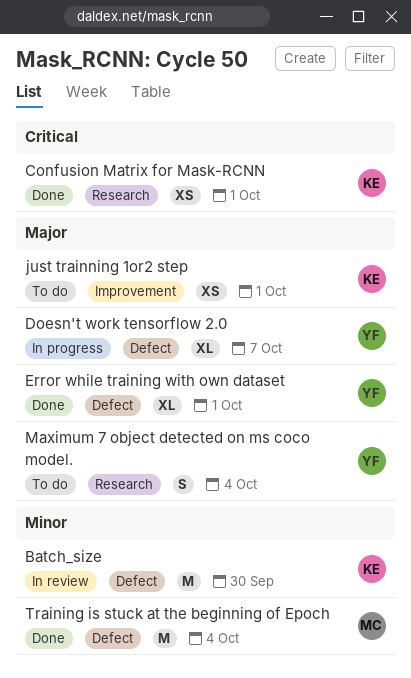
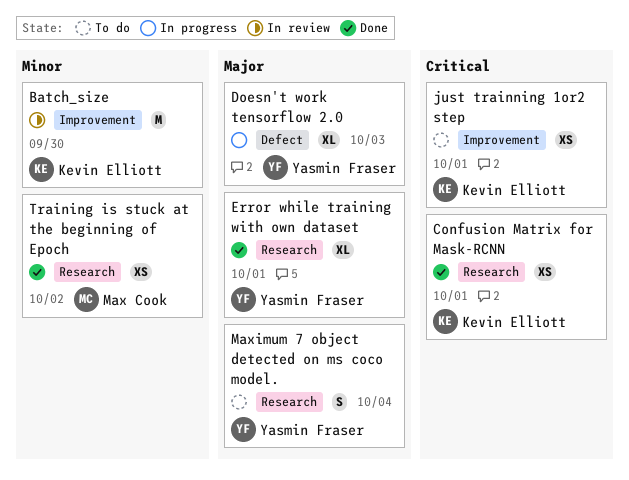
Batch_size, label: Defect -> Improvement
Doesn't work tensorflow 2.0, due: Oct 7 -> Oct 3
Error while training with own dataset, label: Defect -> Research
just trainning 1or2 step, priority: Major -> Critical
Training is stuck at the beginning of Epoch, label: Defect -> Research
Training is stuck at the beginning of Epoch, estimate: M -> XS
Training is stuck at the beginning of Epoch, due: Oct 4 -> Oct 2

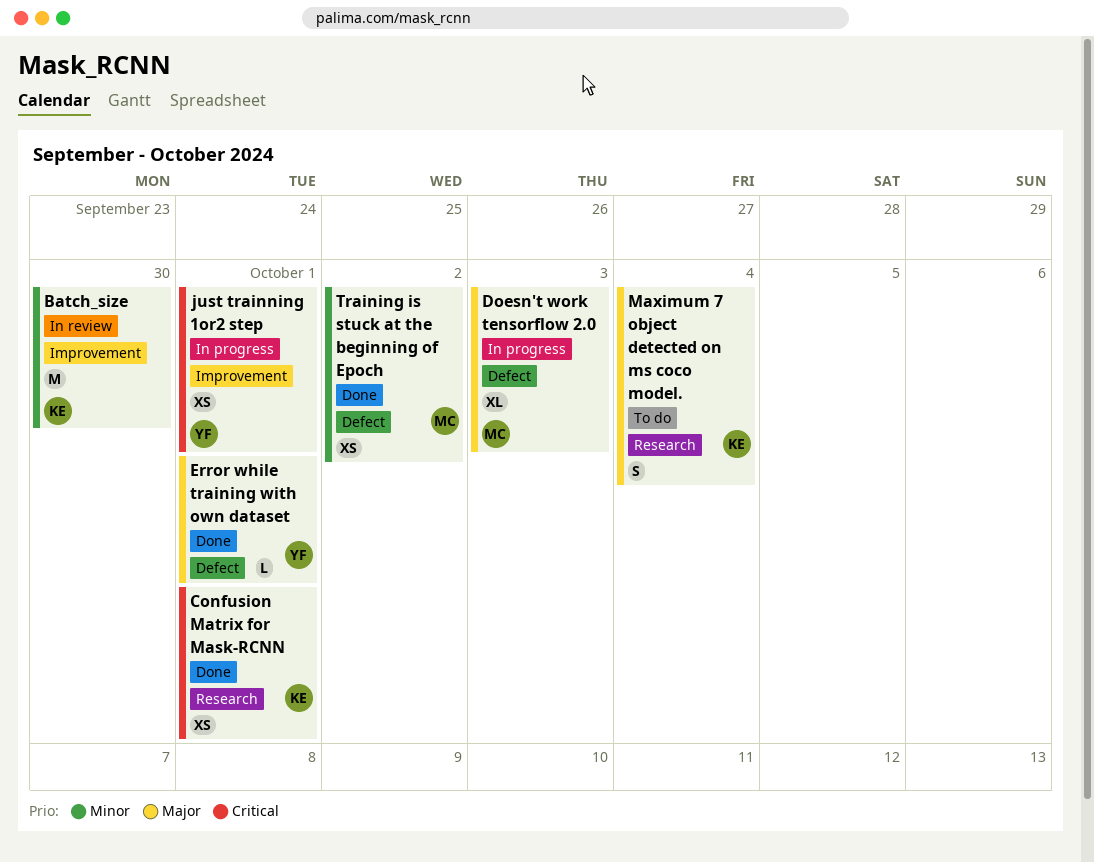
Doesn't work tensorflow 2.0, owner: Yasmin Fraser -> Max Cook
Error while training with own dataset, label: Research -> Defect
Error while training with own dataset, estimate: XL -> L
just trainning 1or2 step, status: To do -> In progress
just trainning 1or2 step, owner: Kevin Elliott -> Yasmin Fraser
Maximum 7 object detected on ms coco model., owner: Yasmin Fraser -> Kevin Elliott
Training is stuck at the beginning of Epoch, label: Research -> Defect

